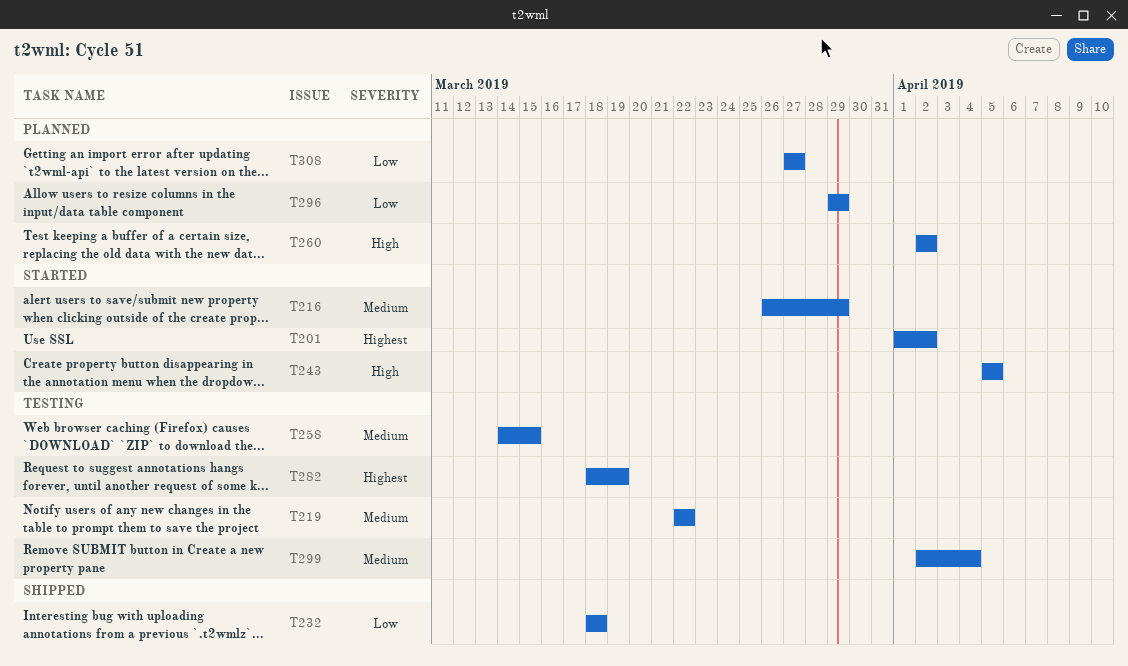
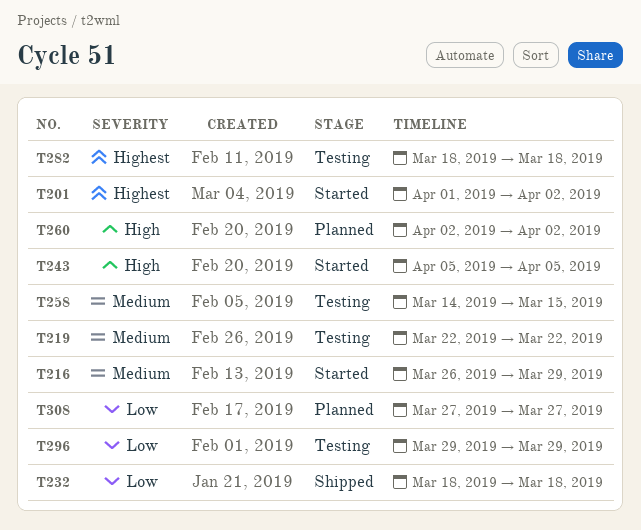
T282, due: Mar 19 -> Mar 18
T296, status: Planned -> Testing
T299: present -> none

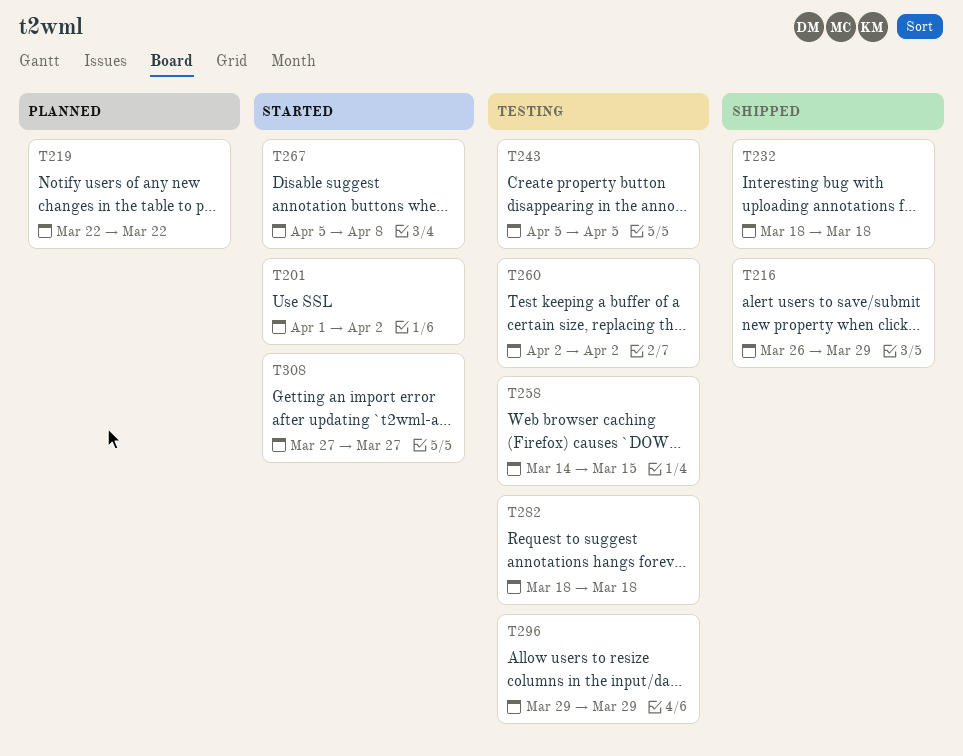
T216, status: Started -> Shipped
T219, status: Testing -> Planned
T243, status: Started -> Testing
T260, status: Planned -> Testing
T267: none -> present
T308, status: Planned -> Started

